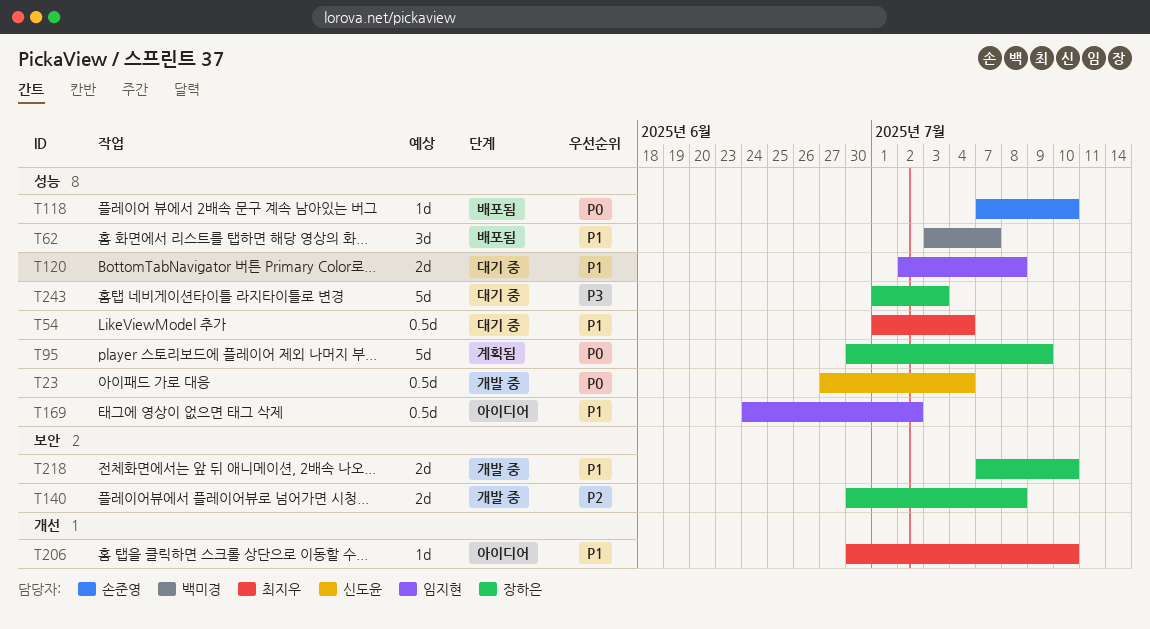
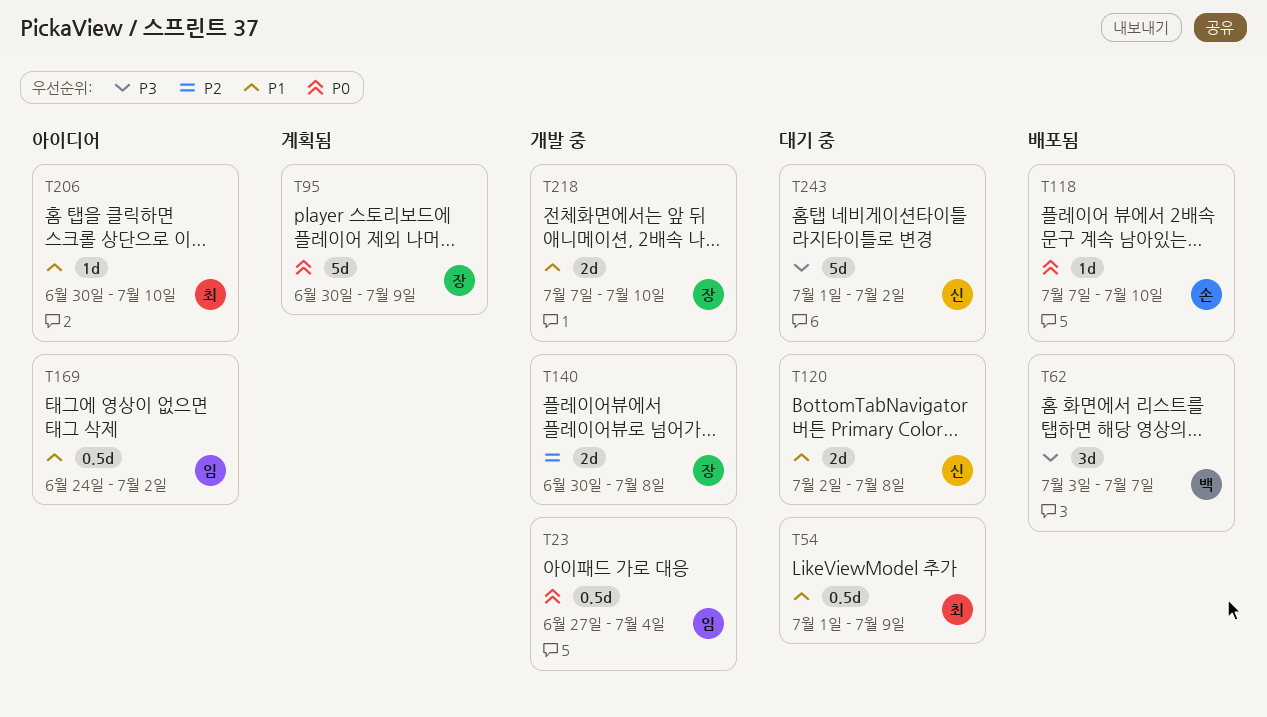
T23, owner: 신도윤 -> 임지현
T54, due: Jul 4 -> Jul 9
T62, priority: P1 -> P3
T120, owner: 임지현 -> 신도윤
T243, owner: 장하은 -> 신도윤
T243, due: Jul 3 -> Jul 2

